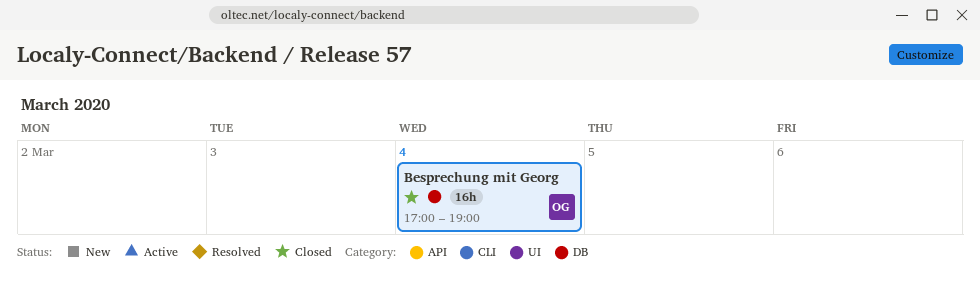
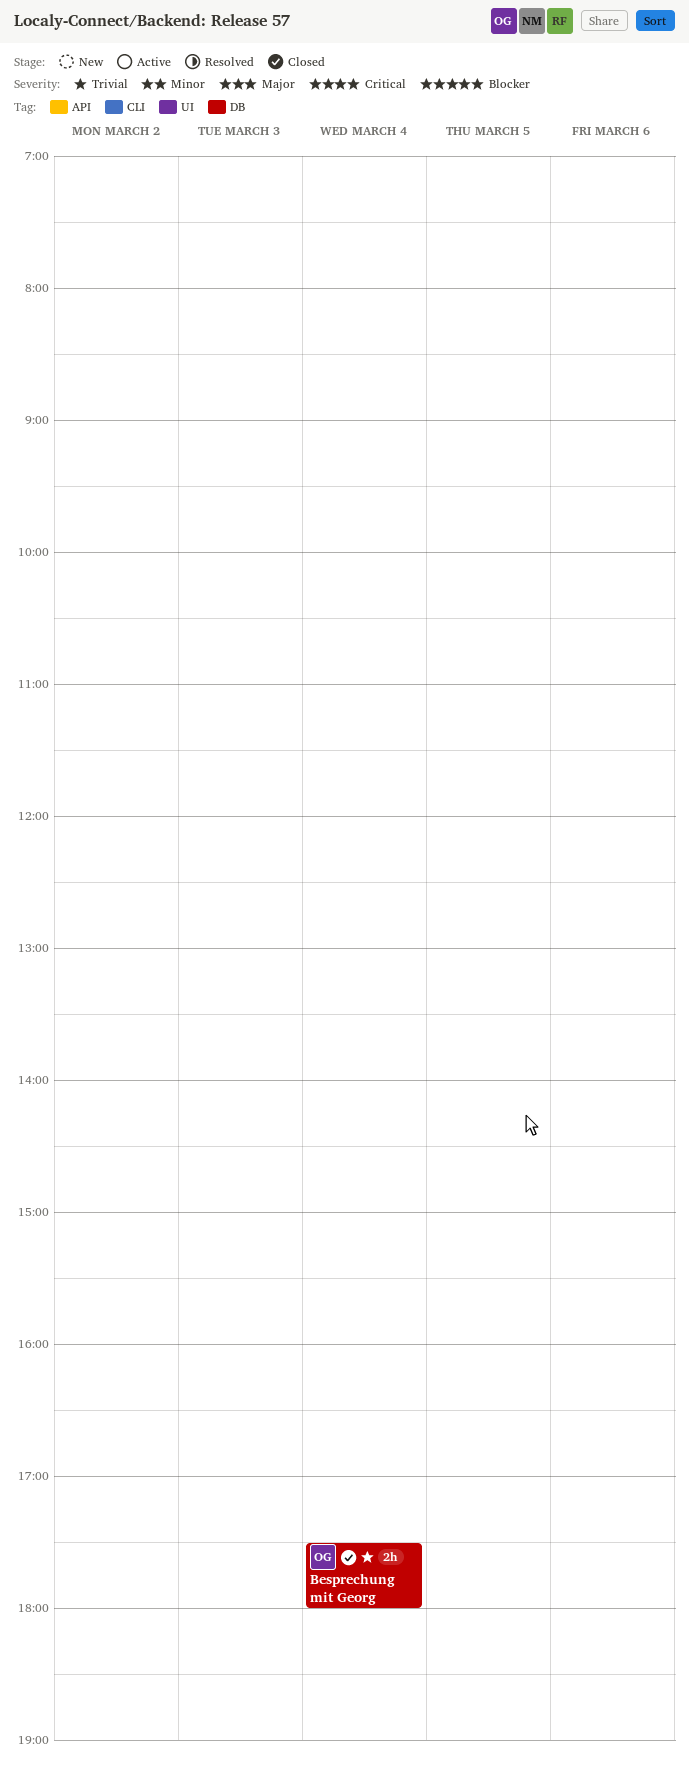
Besprechung mit Georg, estimate: 16h -> 2h
Besprechung mit Georg, begins: 17:00 -> 17:30
Besprechung mit Georg, ends: 19:00 -> 18:00

